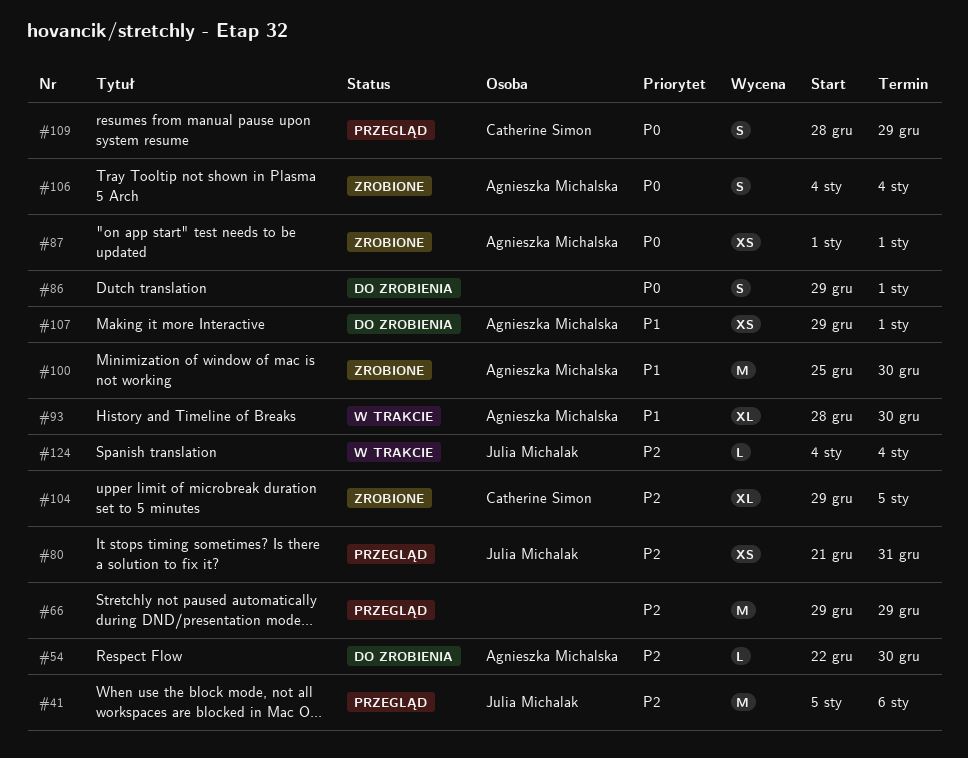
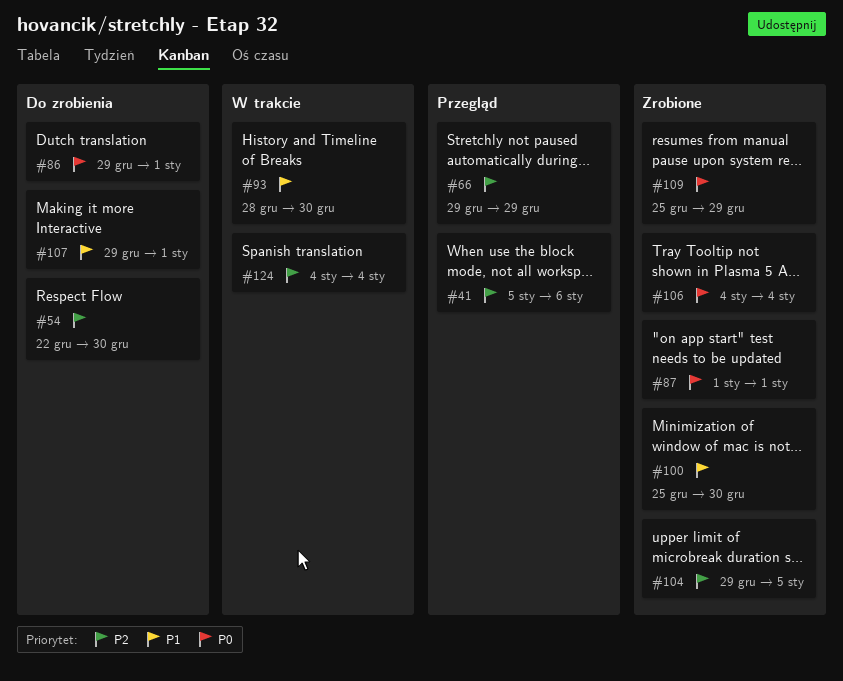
#80: present -> none
#109, status: Przegląd -> Zrobione
#109, start: Dec 28 -> Dec 25

